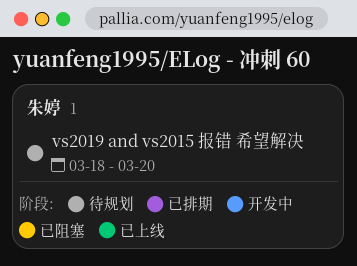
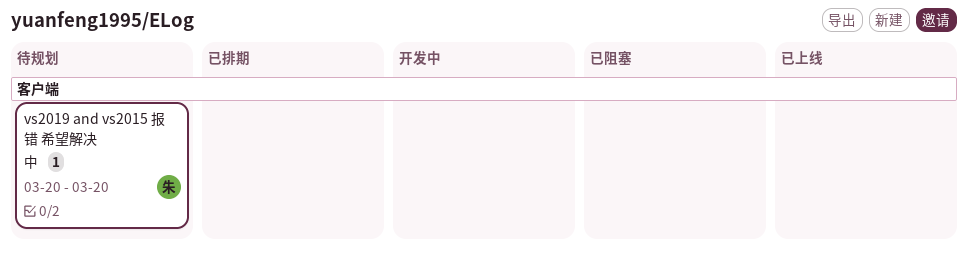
vs2019 and vs2015 报错 希望解决, start: Mar 18 -> Mar 20

